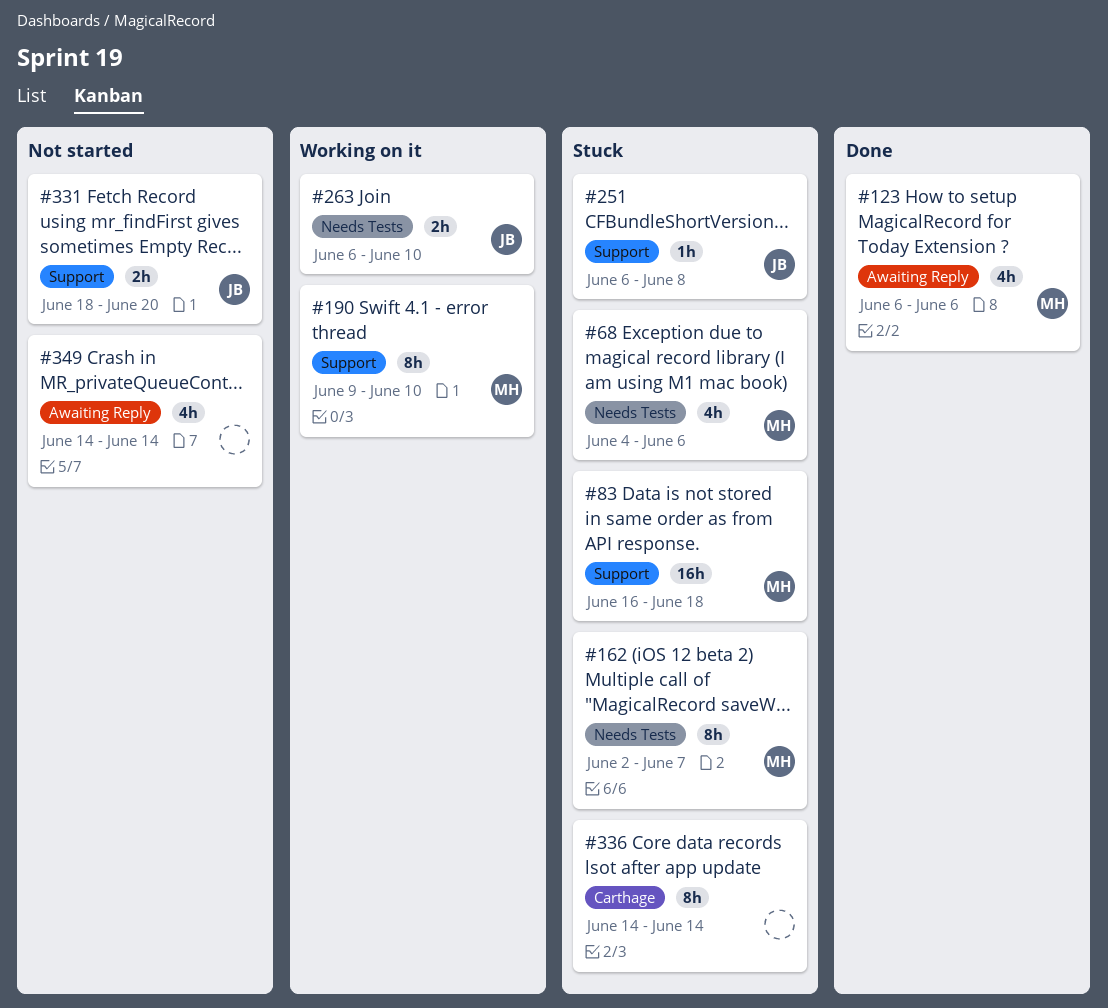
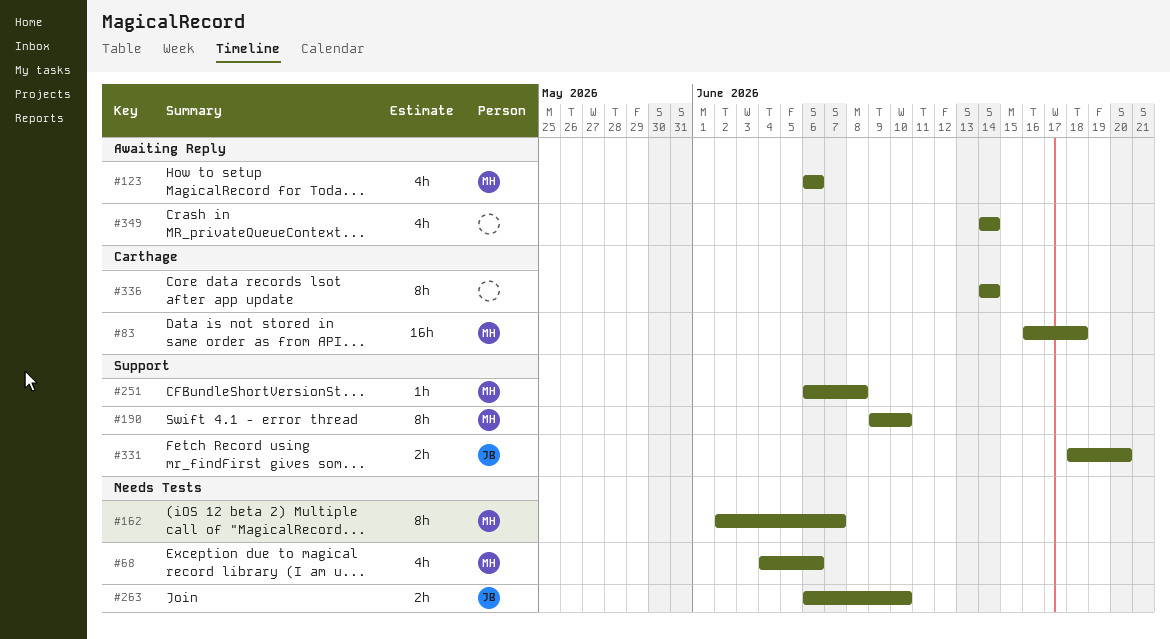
#83, label: Support -> Carthage
#251, owner: JB -> MH

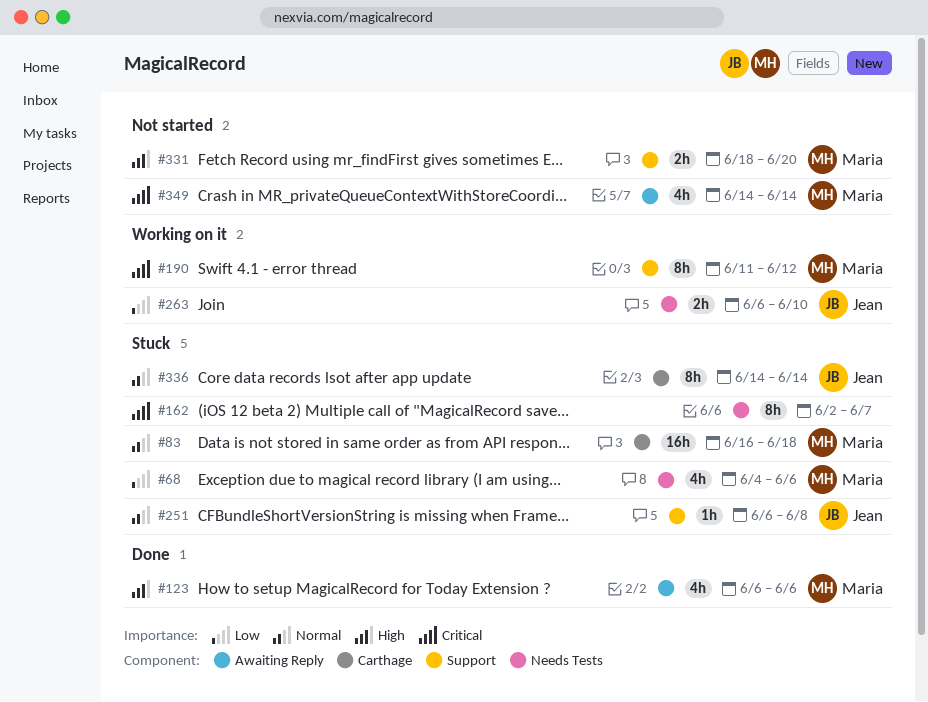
#162, owner: Maria -> none
#190, start: Jun 9 -> Jun 11
#190, due: Jun 10 -> Jun 12
#251, owner: Maria -> Jean
#331, owner: Jean -> Maria
#336, owner: none -> Jean
#349, owner: none -> Maria

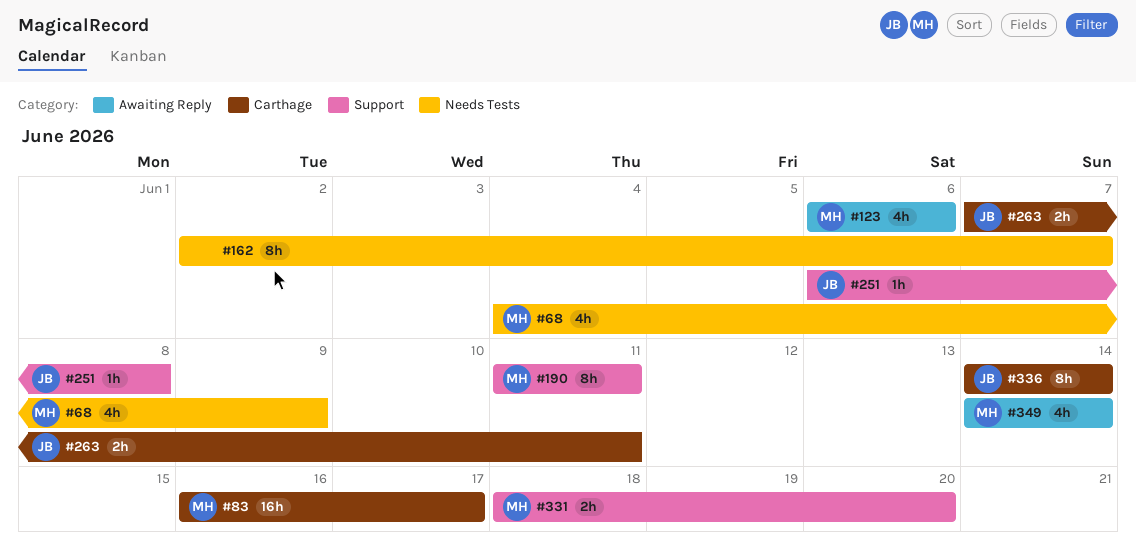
#68, due: Jun 6 -> Jun 9
#83, due: Jun 18 -> Jun 17
#190, due: Jun 12 -> Jun 11
#263, label: Needs Tests -> Carthage
#263, start: Jun 6 -> Jun 7
#263, due: Jun 10 -> Jun 11

